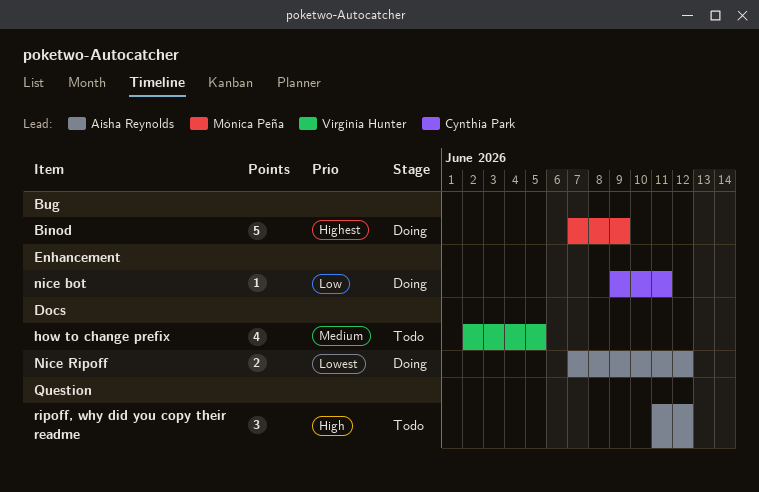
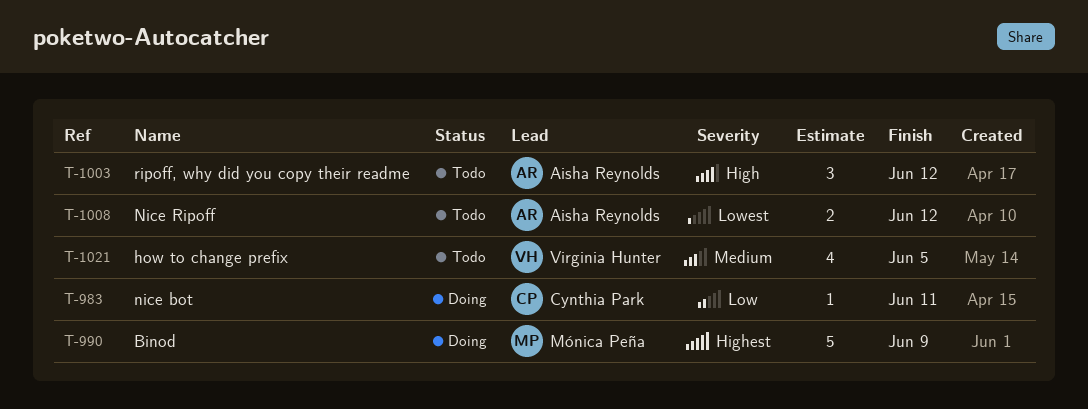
Nice Ripoff, status: Doing -> Todo

